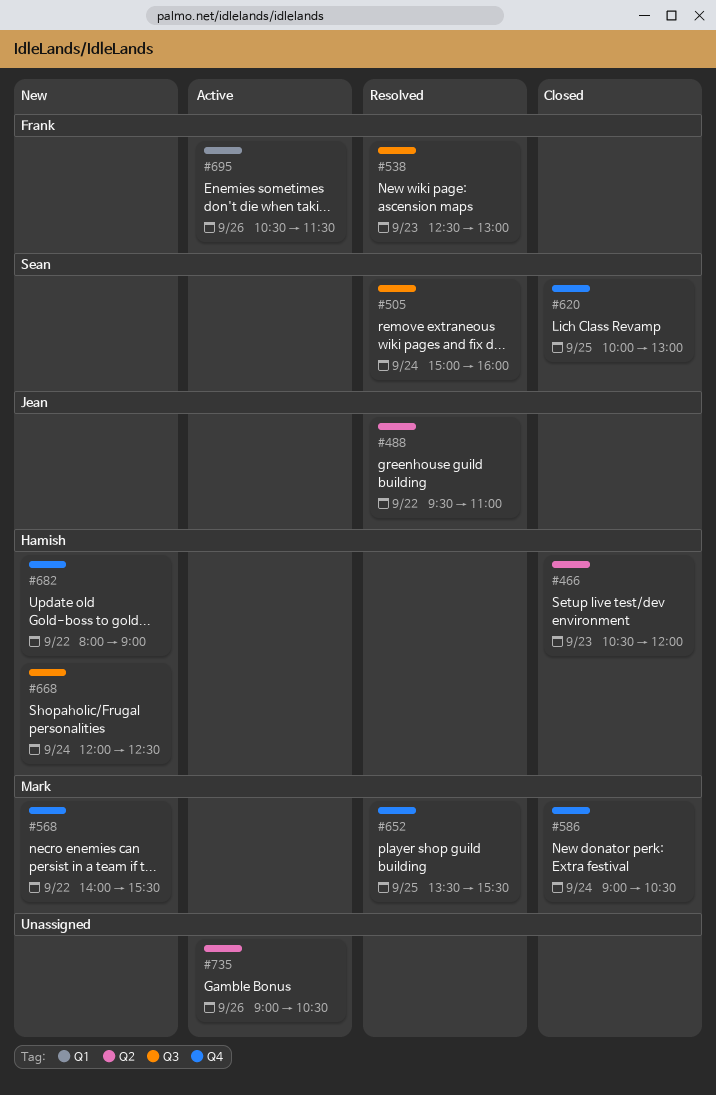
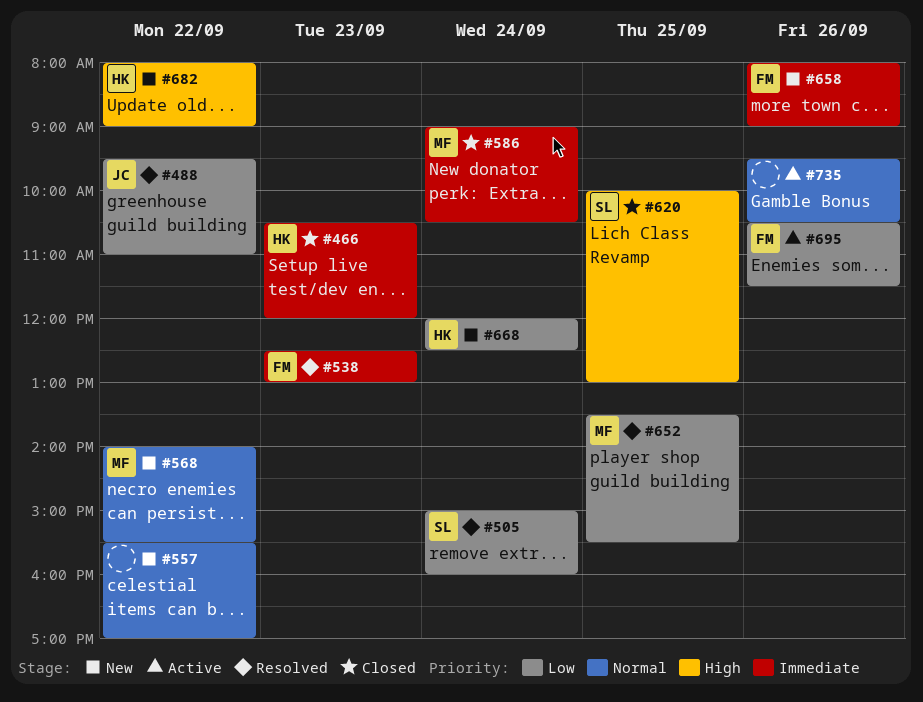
#557: none -> present
#658: none -> present
#735, begins: 09:00 -> 09:30

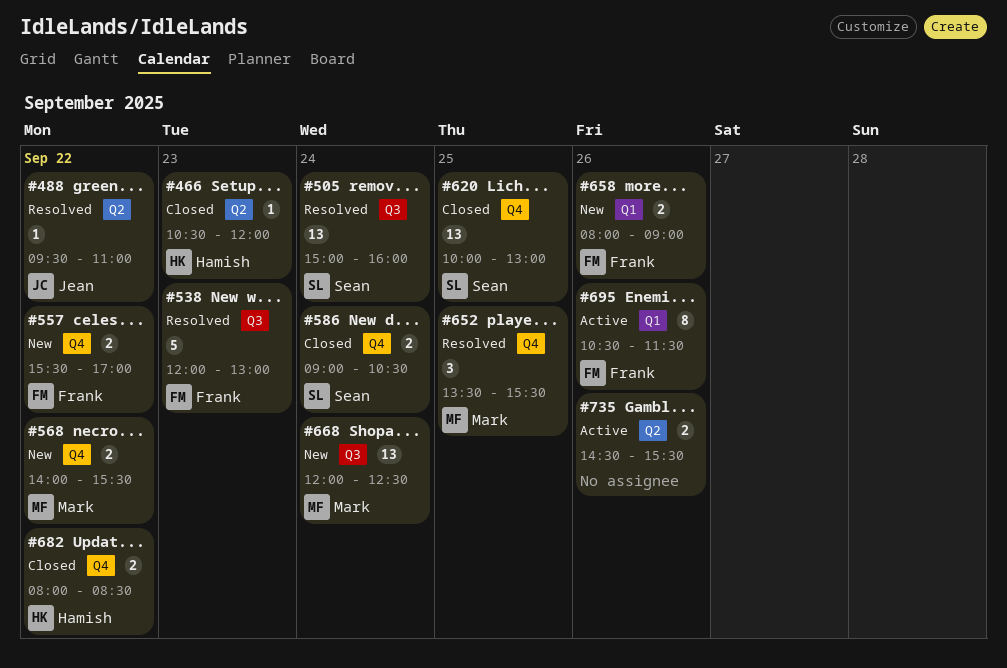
#538, begins: 12:30 -> 12:00
#557, owner: none -> Frank
#586, owner: Mark -> Sean
#668, owner: Hamish -> Mark
#682, status: New -> Closed
#682, ends: 09:00 -> 08:30
#735, begins: 09:30 -> 14:30
#735, ends: 10:30 -> 15:30

